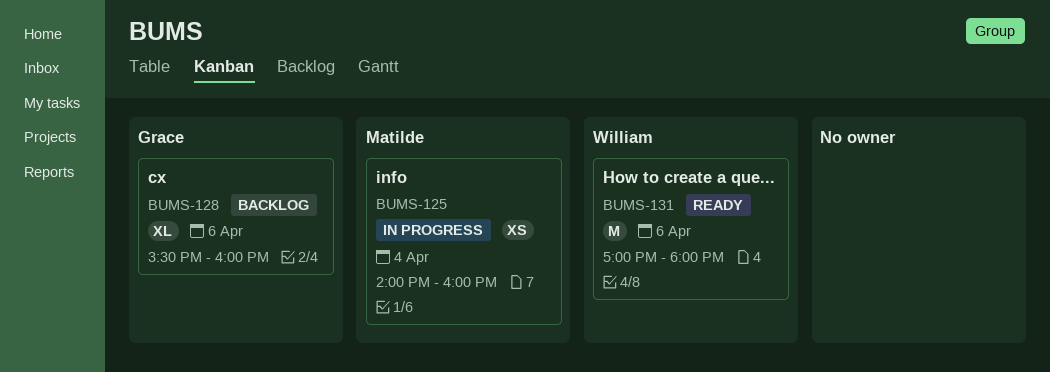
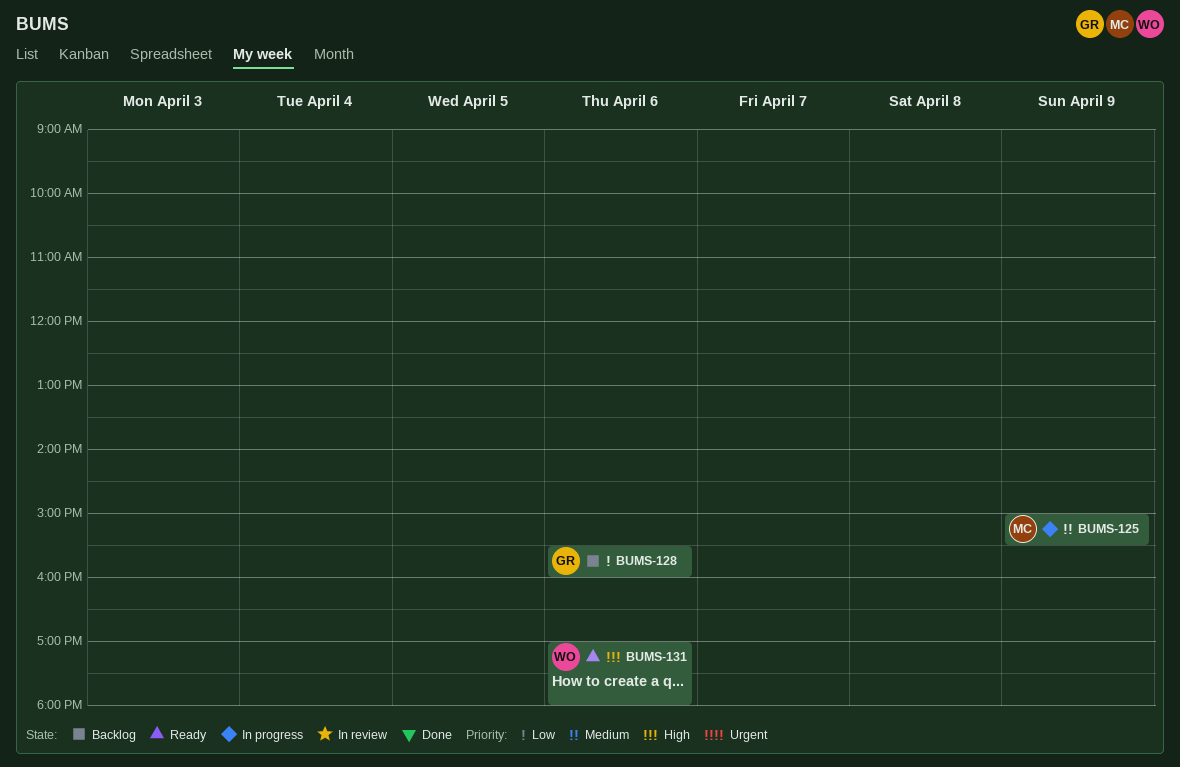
BUMS-125, day: Apr 4 -> Apr 9
BUMS-125, begins: 14:00 -> 15:00
BUMS-125, ends: 16:00 -> 15:30

